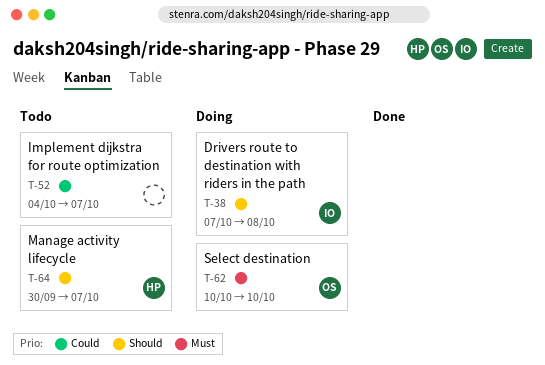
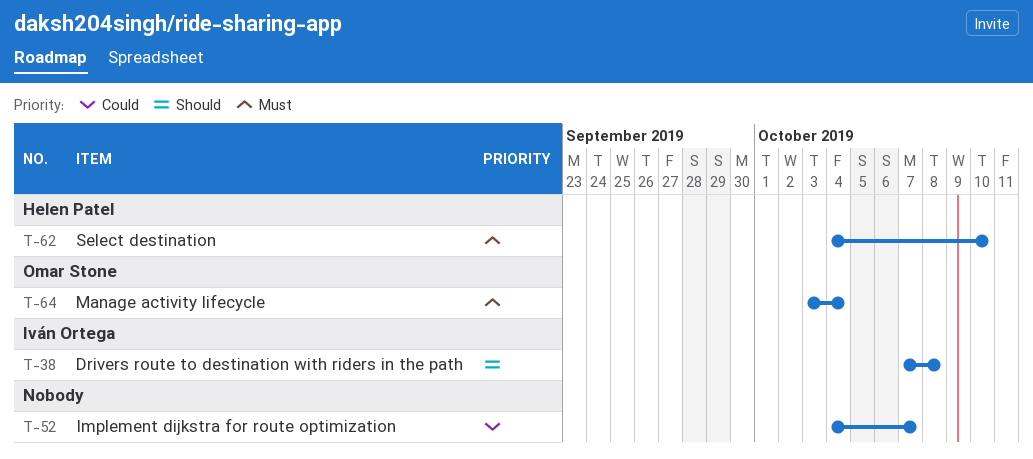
T-62, owner: Omar Stone -> Helen Patel
T-62, start: Oct 10 -> Oct 4
T-64, owner: Helen Patel -> Omar Stone
T-64, priority: Should -> Must
T-64, start: Sep 30 -> Oct 3
T-64, due: Oct 7 -> Oct 4

